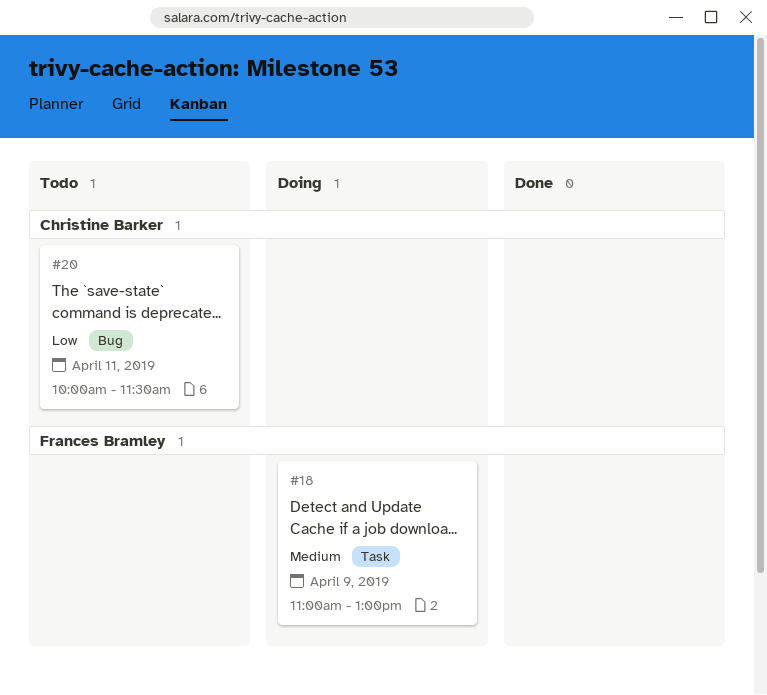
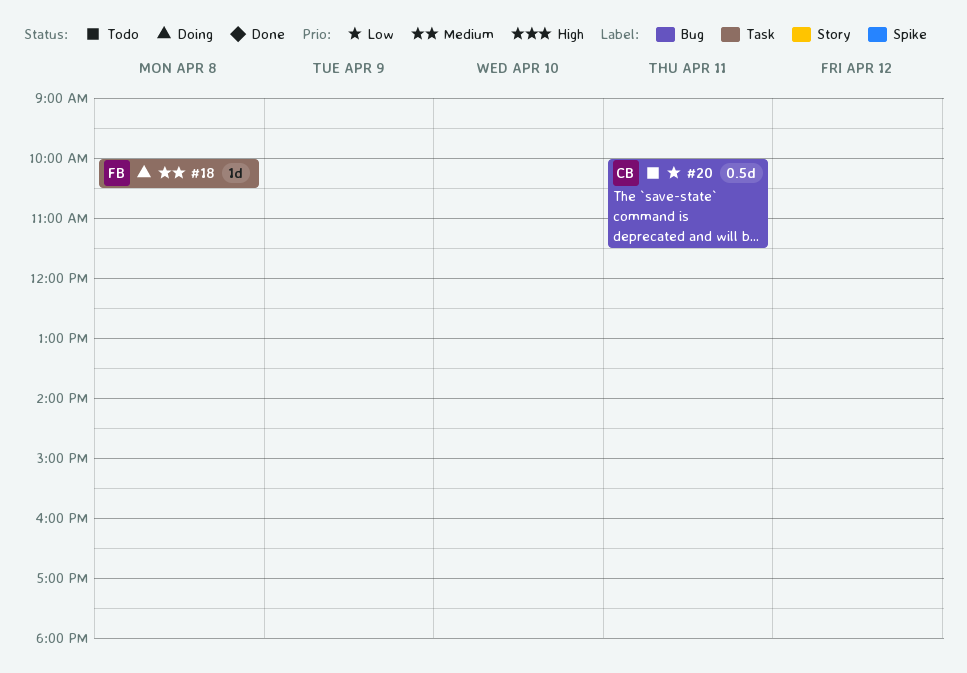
#18, day: Apr 9 -> Apr 8
#18, begins: 11:00 -> 10:00
#18, ends: 13:00 -> 10:30

